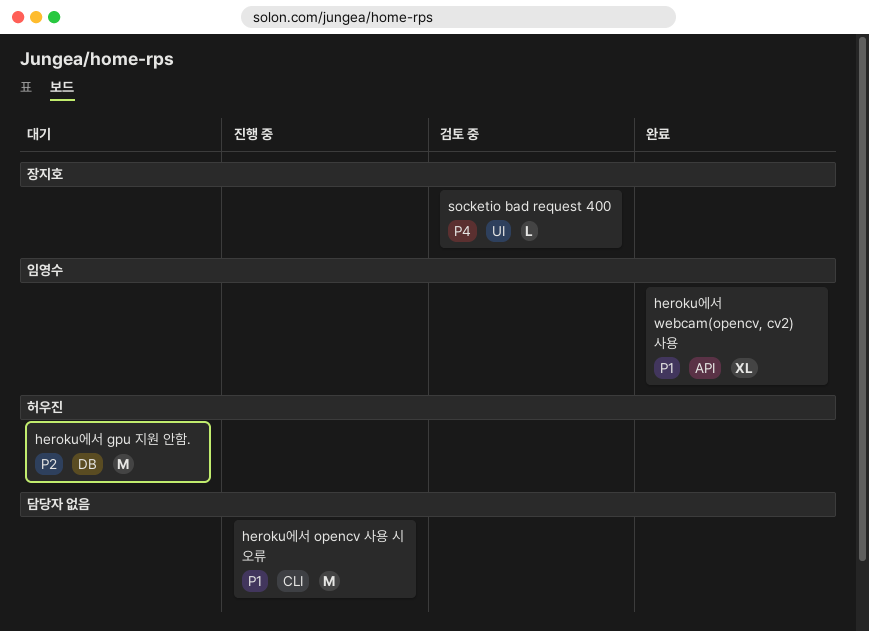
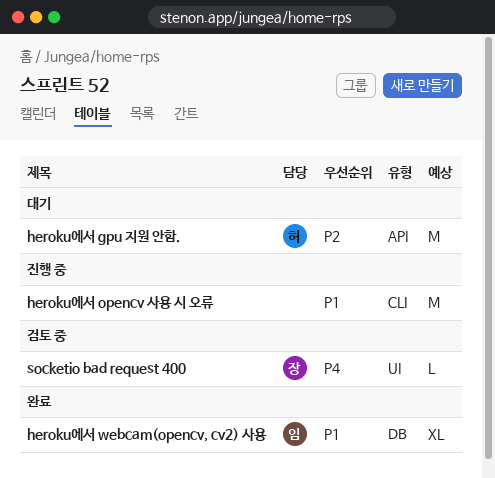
heroku에서 gpu 지원 안함., label: DB -> API
heroku에서 webcam(opencv, cv2) 사용, label: API -> DB

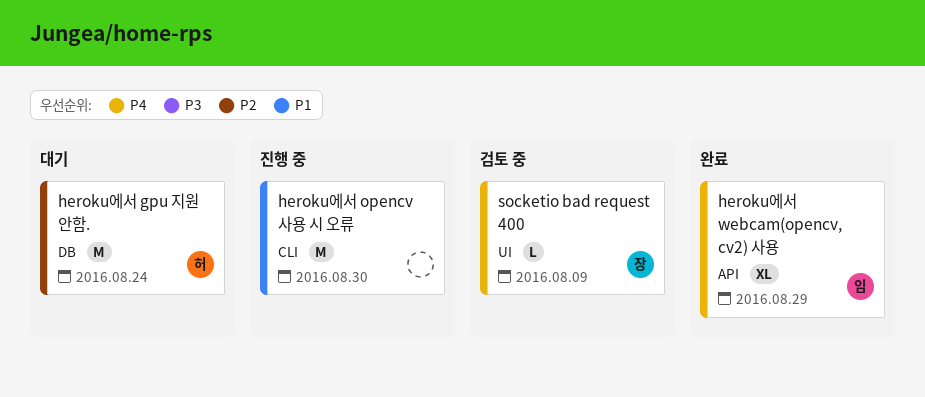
heroku에서 gpu 지원 안함., label: API -> DB
heroku에서 webcam(opencv, cv2) 사용, priority: P1 -> P4
heroku에서 webcam(opencv, cv2) 사용, label: DB -> API

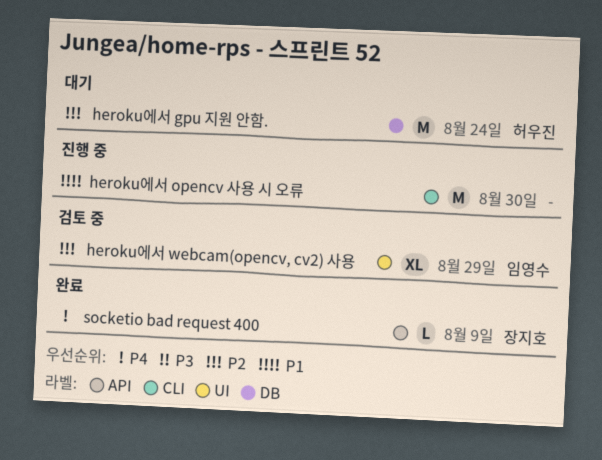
heroku에서 webcam(opencv, cv2) 사용, status: 완료 -> 검토 중
heroku에서 webcam(opencv, cv2) 사용, priority: P4 -> P2
heroku에서 webcam(opencv, cv2) 사용, label: API -> UI
socketio bad request 400, status: 검토 중 -> 완료
socketio bad request 400, label: UI -> API

